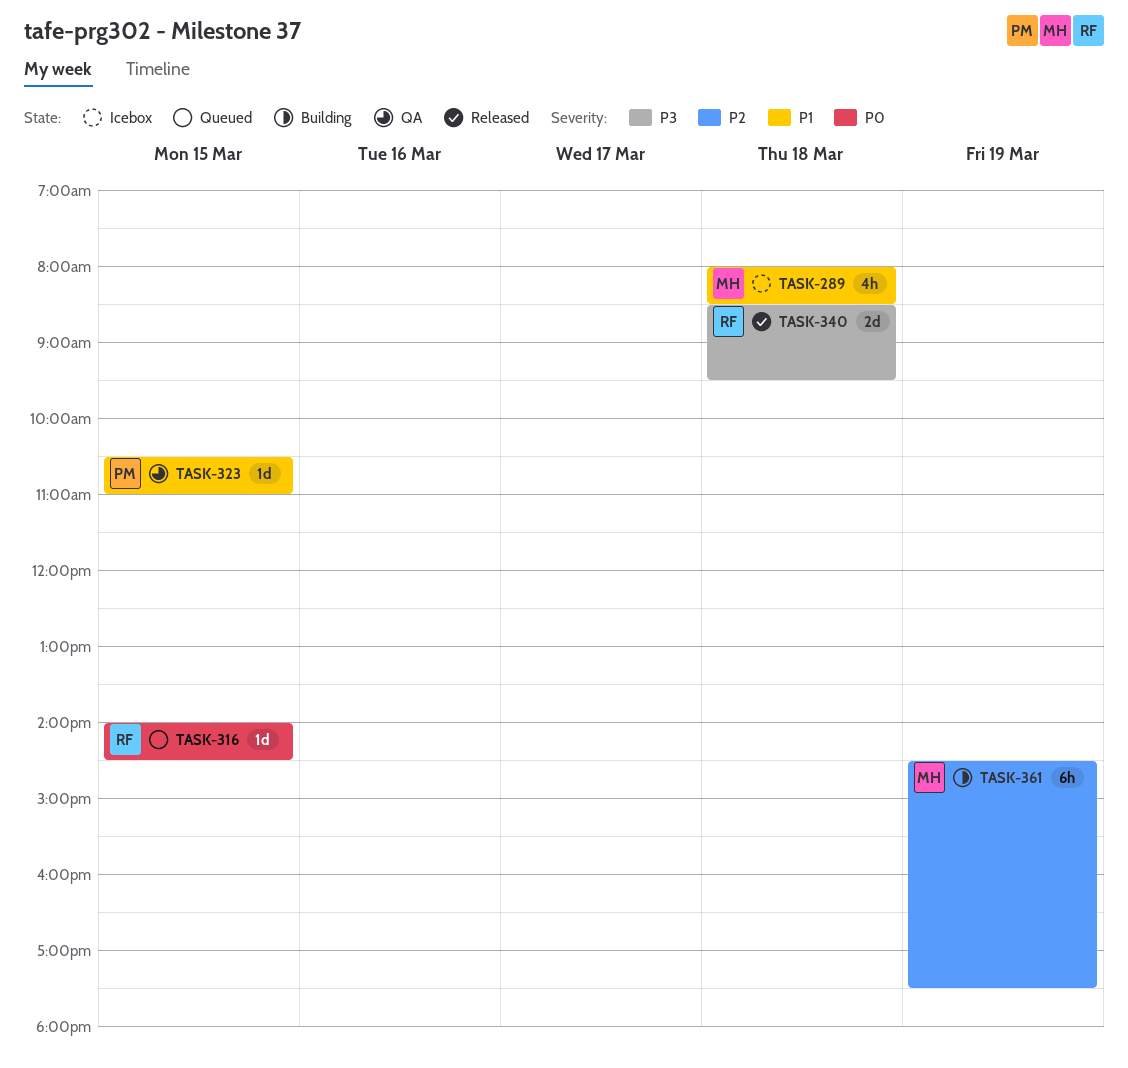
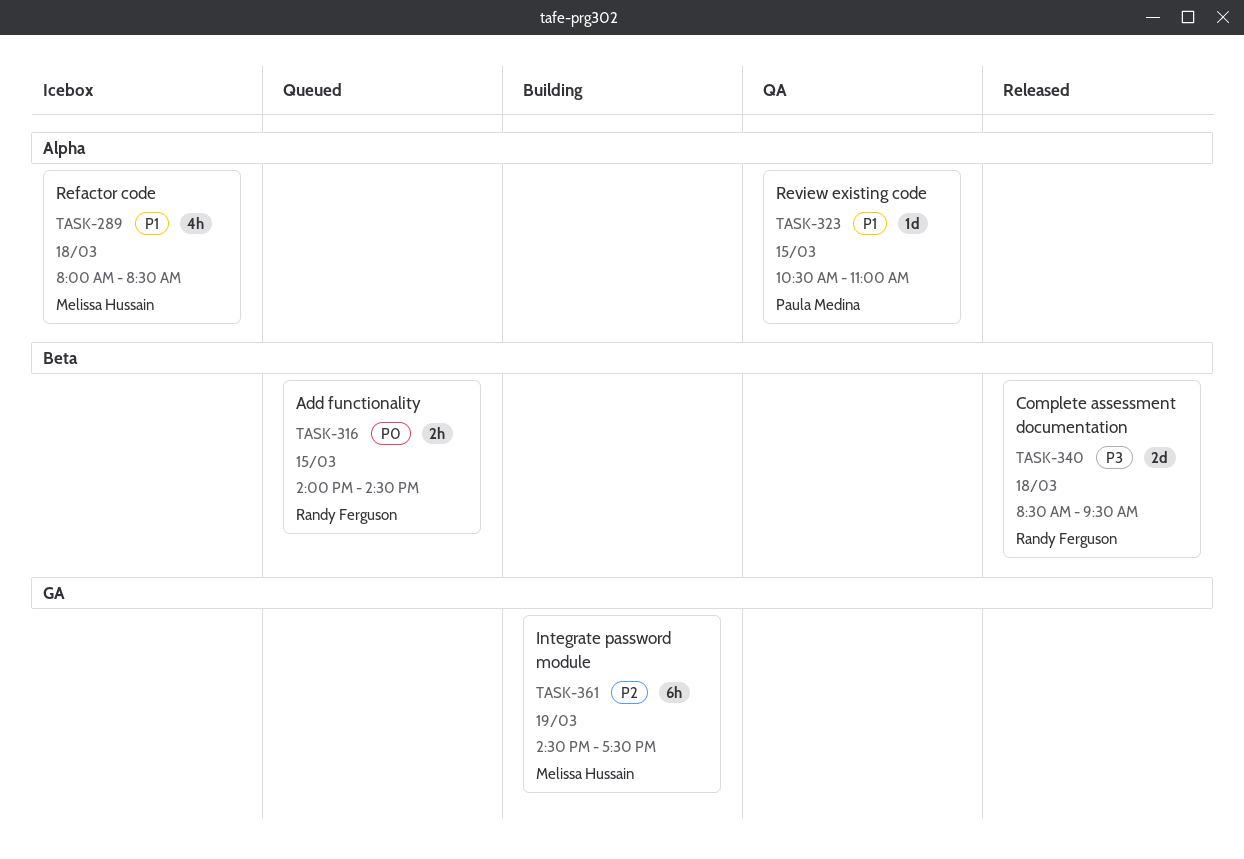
TASK-316, estimate: 1d -> 2h

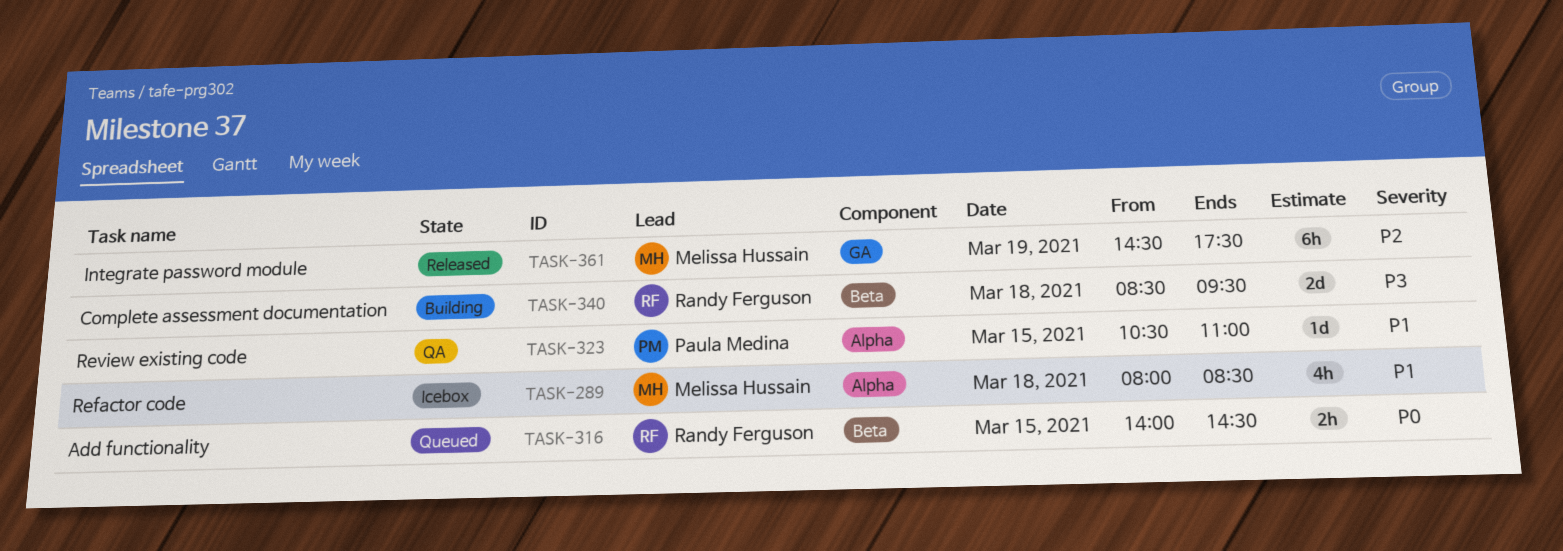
TASK-340, status: Released -> Building
TASK-361, status: Building -> Released

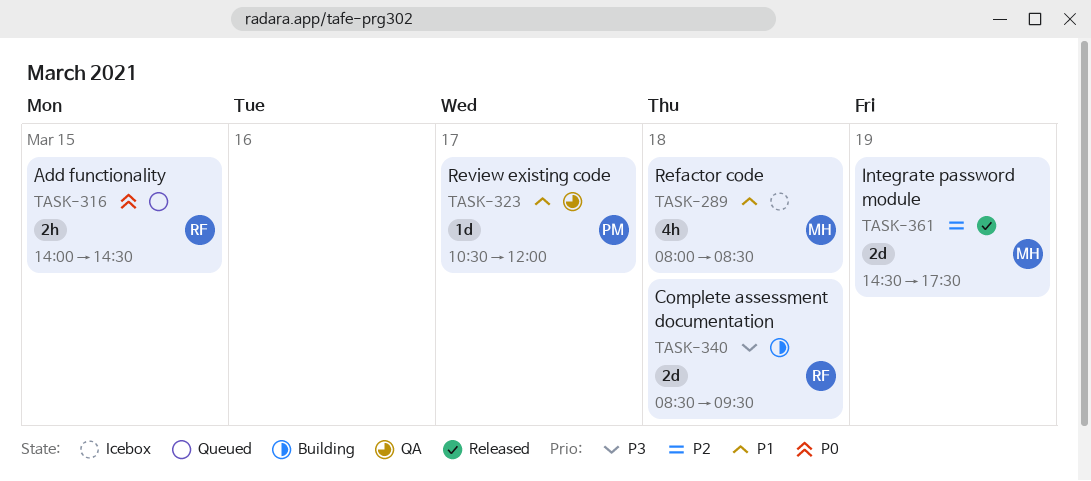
TASK-323, day: Mar 15 -> Mar 17
TASK-323, ends: 11:00 -> 12:00
TASK-361, estimate: 6h -> 2d

